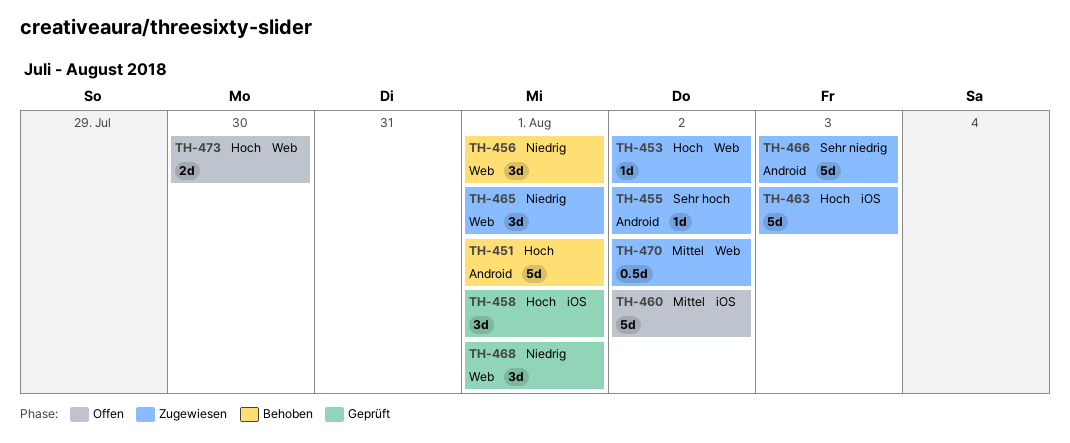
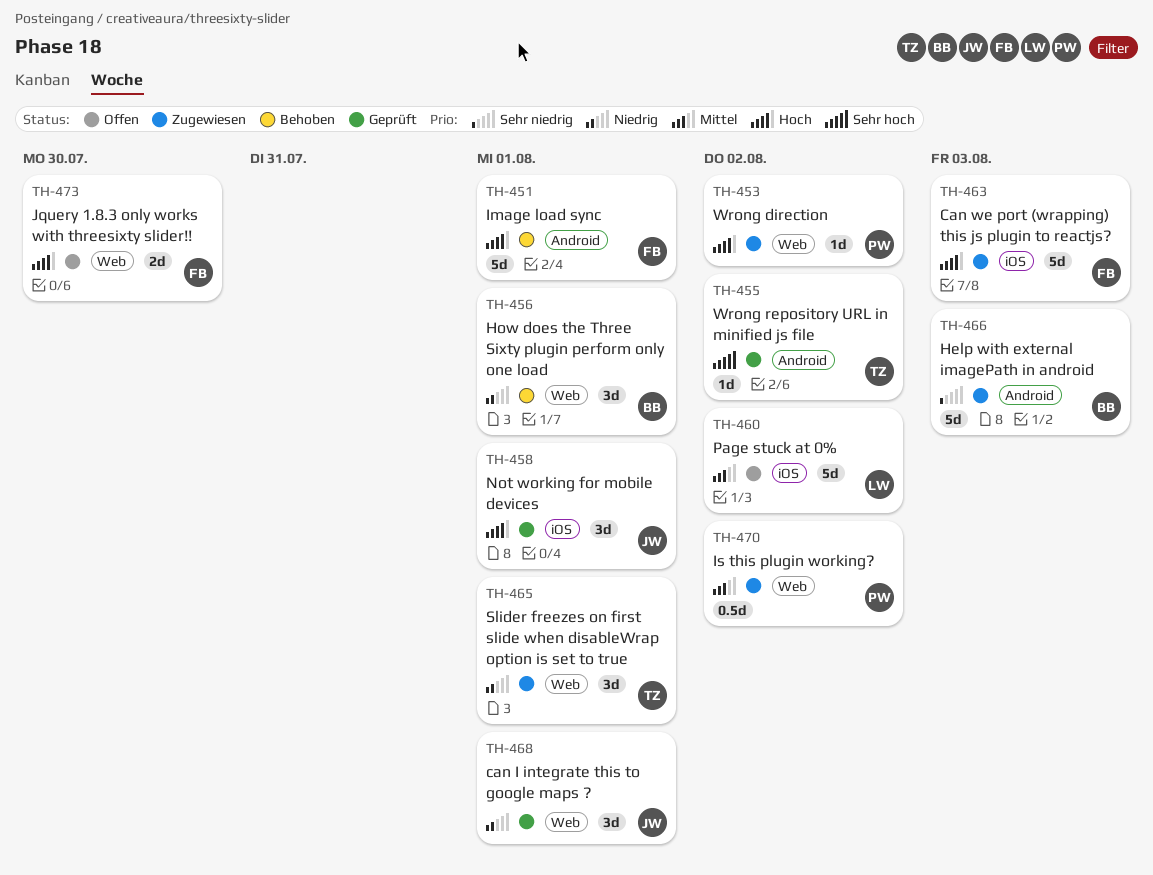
TH-455, status: Zugewiesen -> Geprüft

